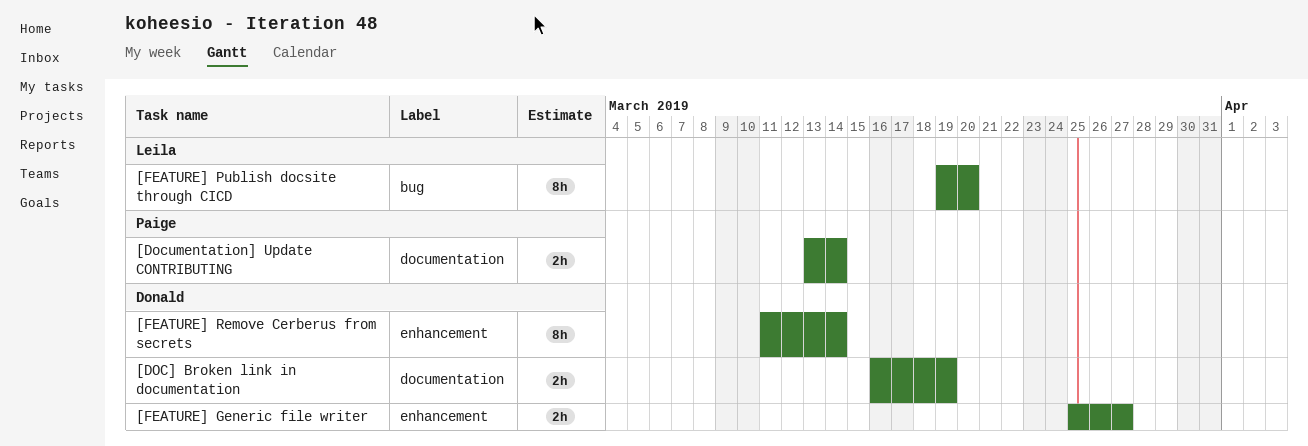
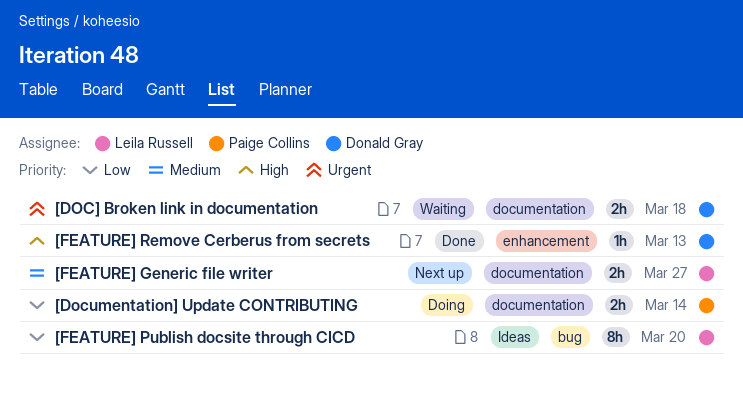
[DOC] Broken link in documentation, due: Mar 19 -> Mar 18
[FEATURE] Generic file writer, owner: Donald Gray -> Leila Russell
[FEATURE] Generic file writer, label: enhancement -> documentation
[FEATURE] Remove Cerberus from secrets, estimate: 8h -> 1h
[FEATURE] Remove Cerberus from secrets, due: Mar 14 -> Mar 13

